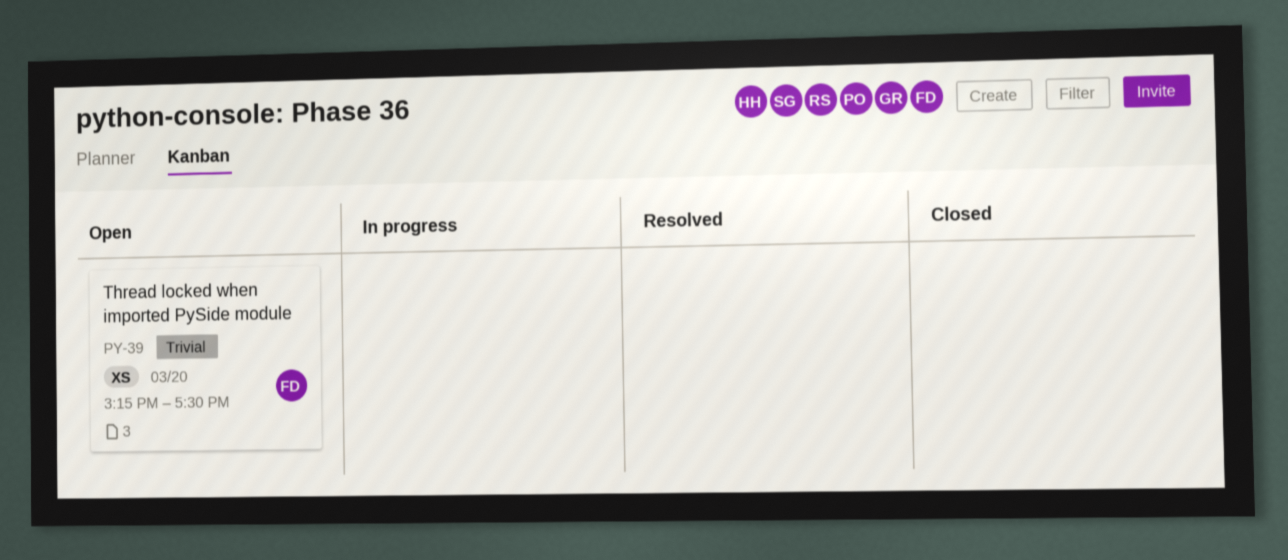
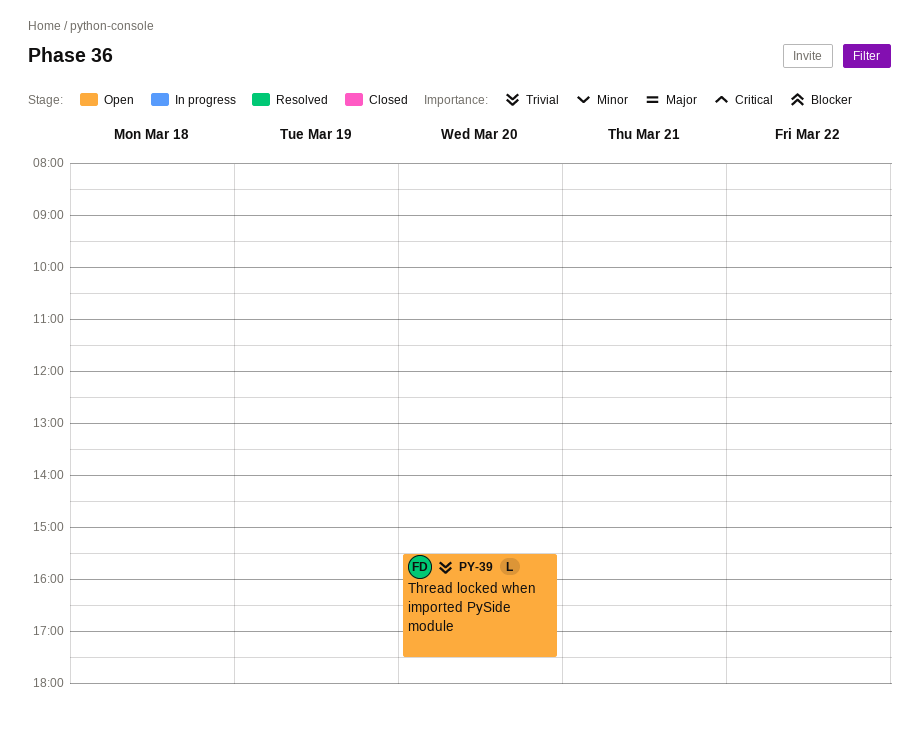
PY-39, estimate: XS -> L
PY-39, begins: 15:15 -> 15:30

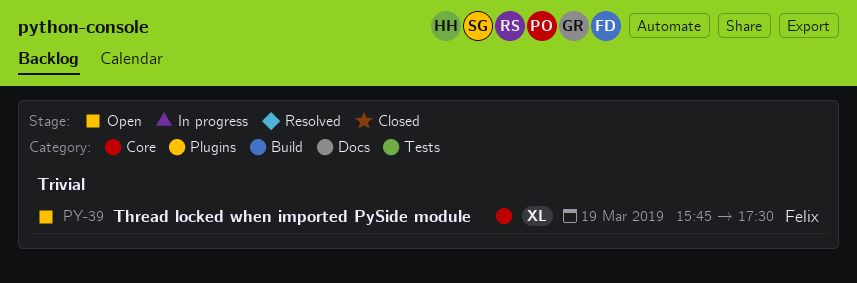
PY-39, estimate: L -> XL
PY-39, day: Mar 20 -> Mar 19
PY-39, begins: 15:30 -> 15:45

